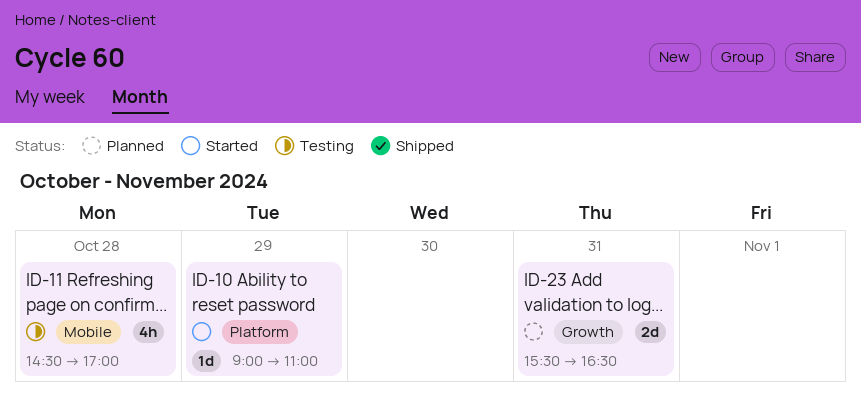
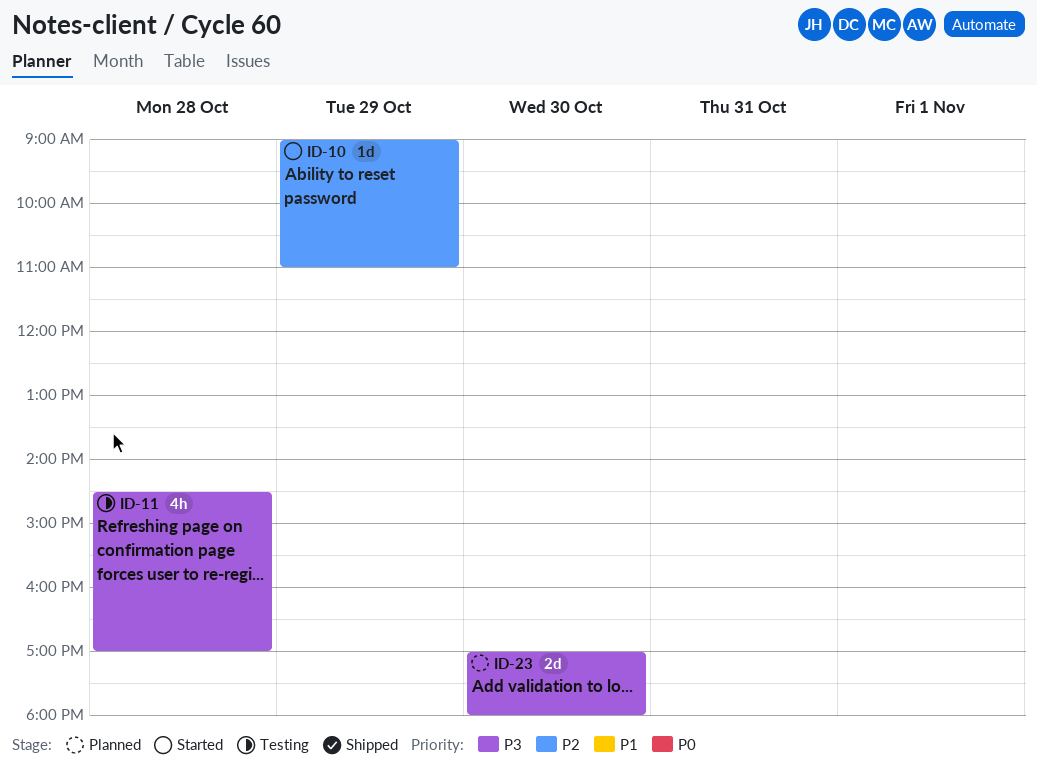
ID-23, day: Oct 31 -> Oct 30
ID-23, begins: 15:30 -> 17:00
ID-23, ends: 16:30 -> 18:00

